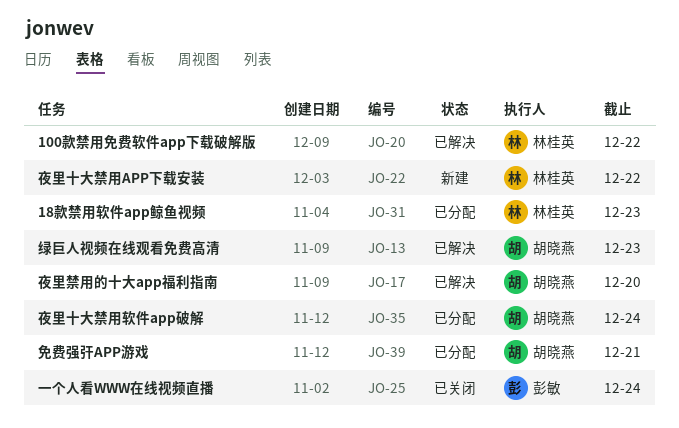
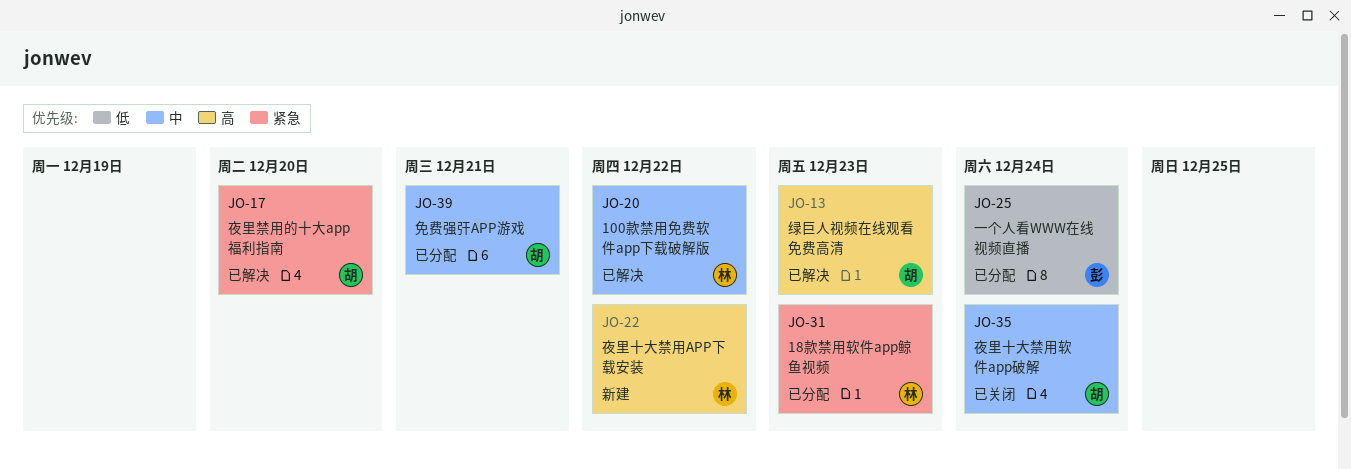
JO-25, status: 已关闭 -> 已分配
JO-35, status: 已分配 -> 已关闭

